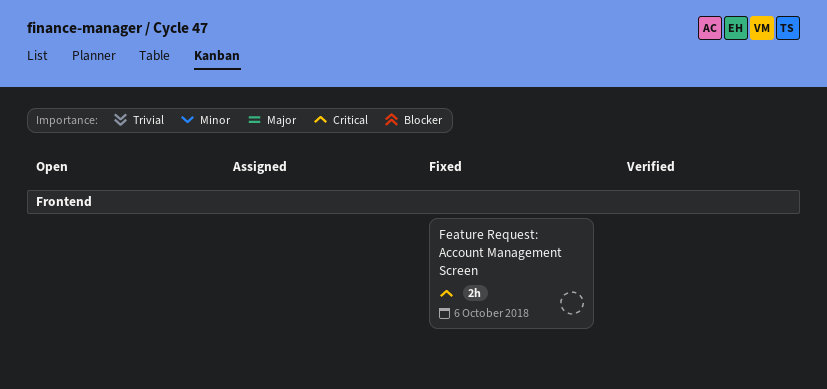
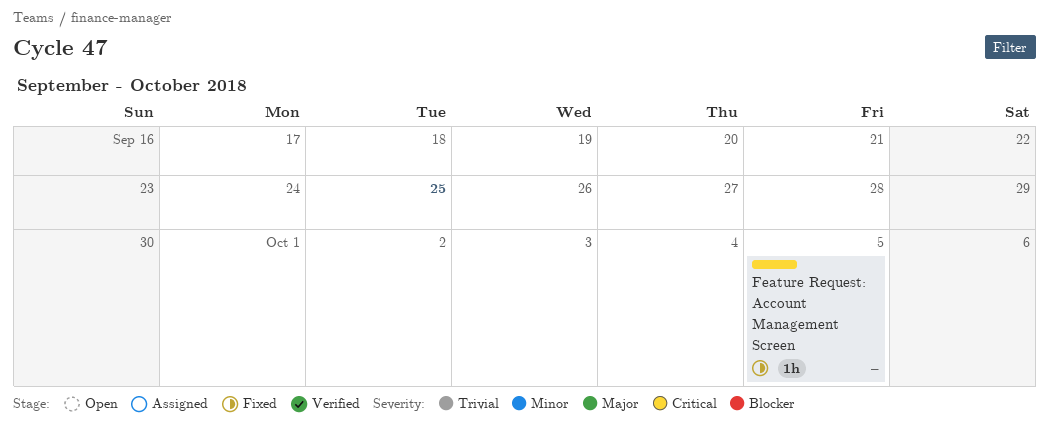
Feature Request: Account Management Screen, estimate: 2h -> 1h
Feature Request: Account Management Screen, due: Oct 6 -> Oct 5

